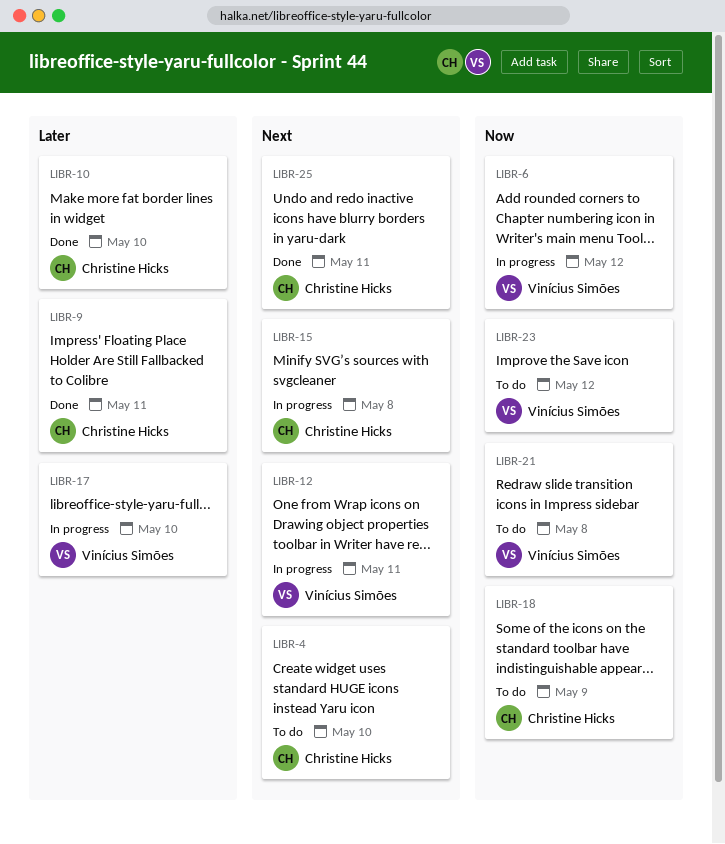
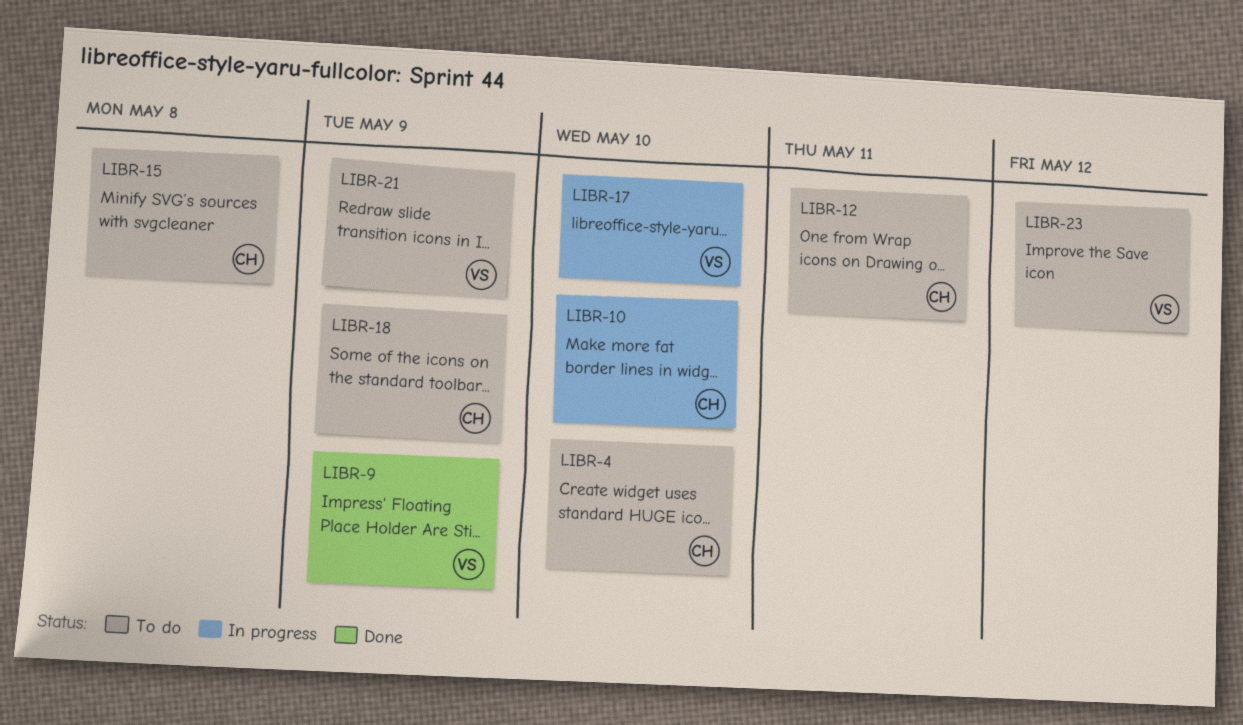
LIBR-6: present -> none
LIBR-9, owner: Christine Hicks -> Vinícius Simões
LIBR-9, due: May 11 -> May 9
LIBR-10, status: Done -> In progress
LIBR-12, status: In progress -> To do
LIBR-12, owner: Vinícius Simões -> Christine Hicks
LIBR-15, status: In progress -> To do
LIBR-21, due: May 8 -> May 9
LIBR-25: present -> none

